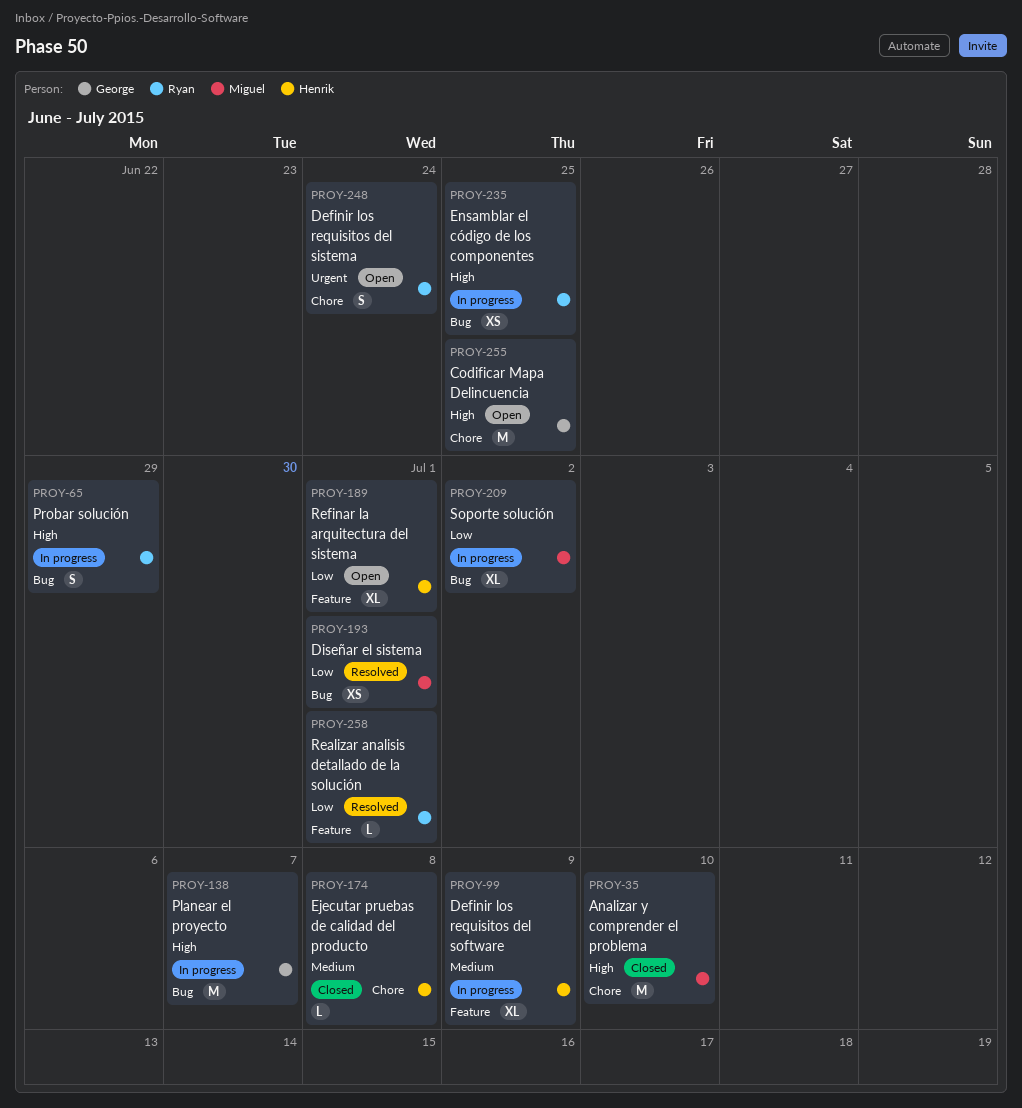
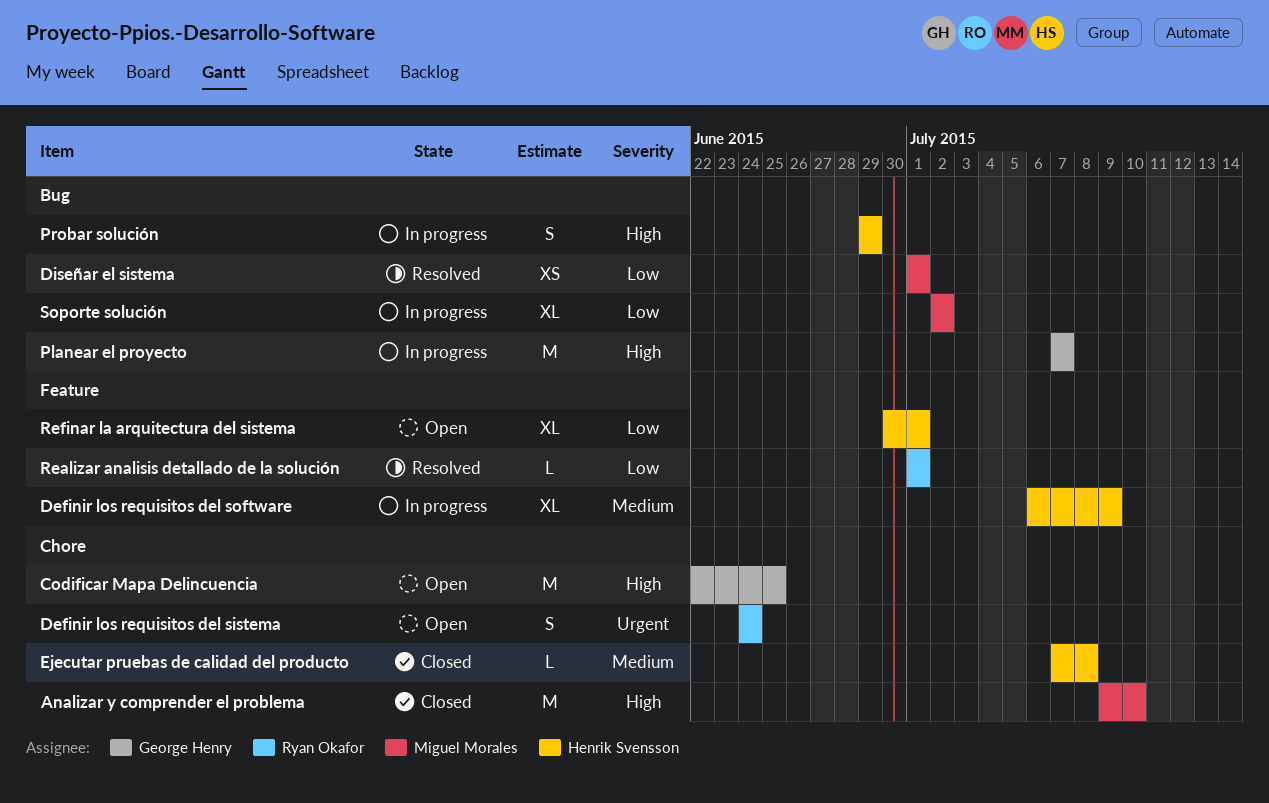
Ensamblar el código de los componentes: present -> none
Probar solución, owner: Ryan Okafor -> Henrik Svensson

